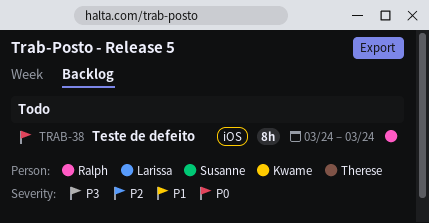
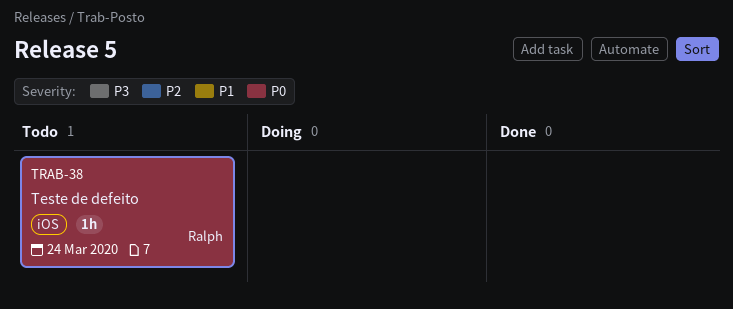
TRAB-38, estimate: 8h -> 1h

